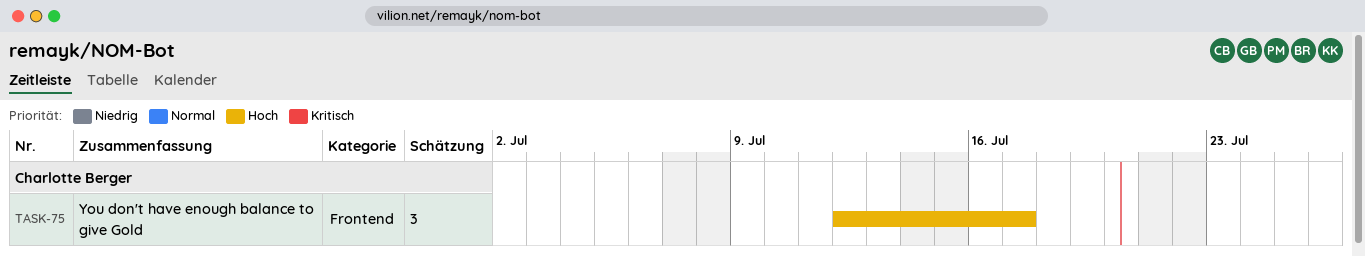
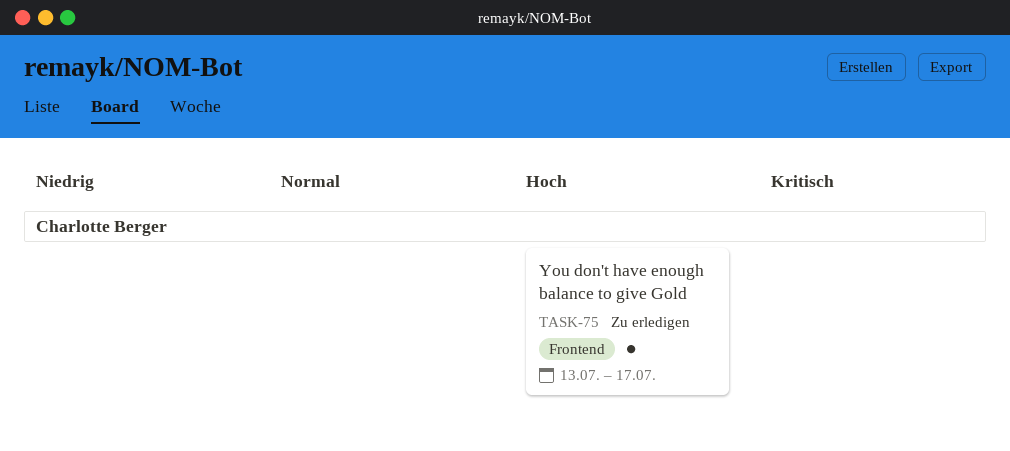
TASK-75, estimate: 3 -> 1
TASK-75, start: Jul 12 -> Jul 13

